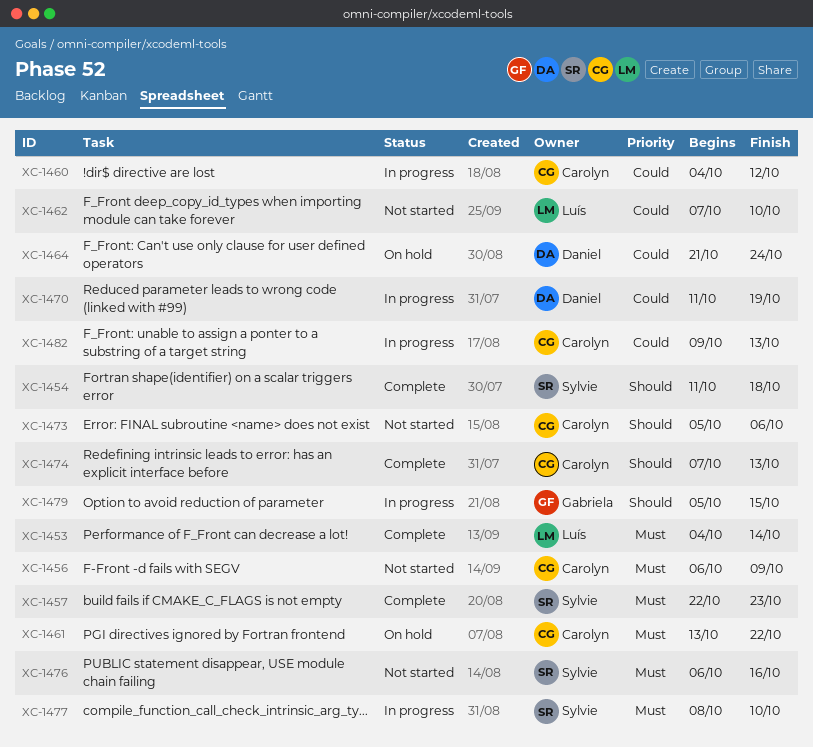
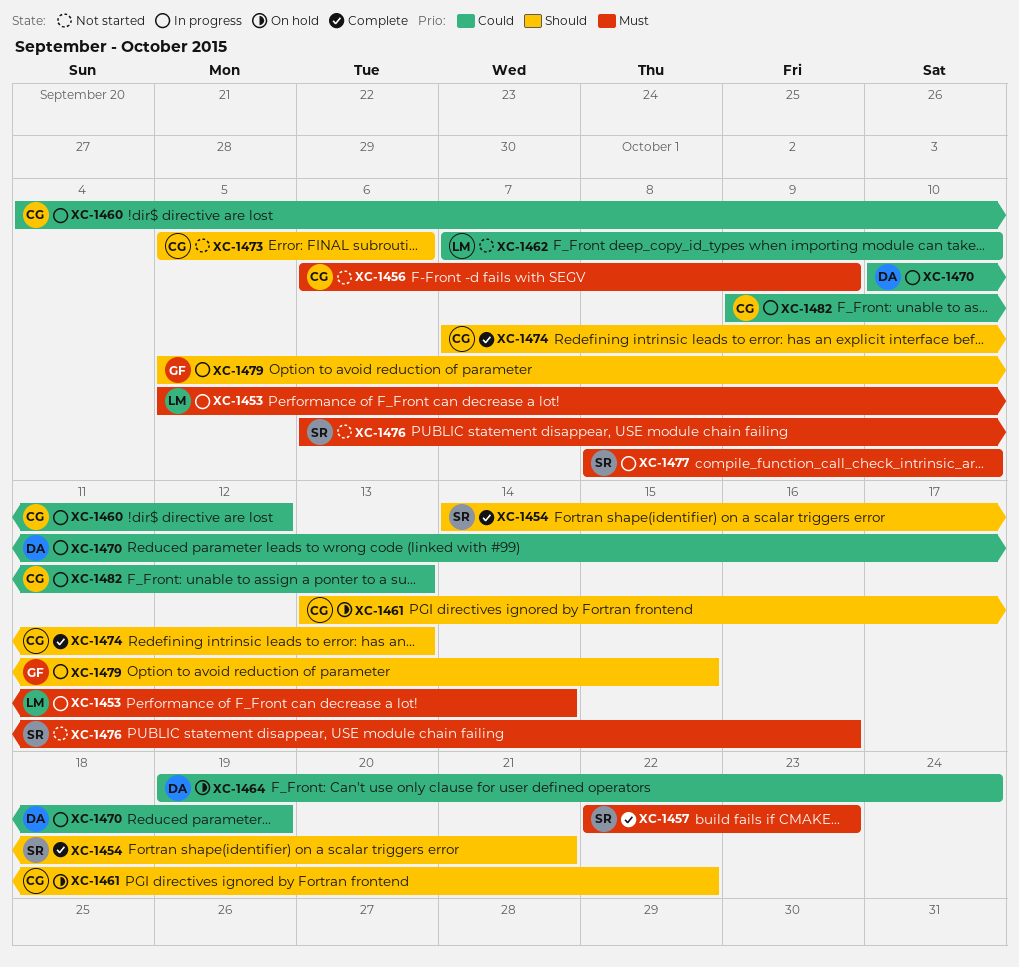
XC-1453, status: Complete -> In progress
XC-1453, start: Oct 4 -> Oct 5
XC-1454, start: Oct 11 -> Oct 14
XC-1454, due: Oct 18 -> Oct 21
XC-1461, priority: Must -> Should
XC-1464, start: Oct 21 -> Oct 19
XC-1470, start: Oct 11 -> Oct 10

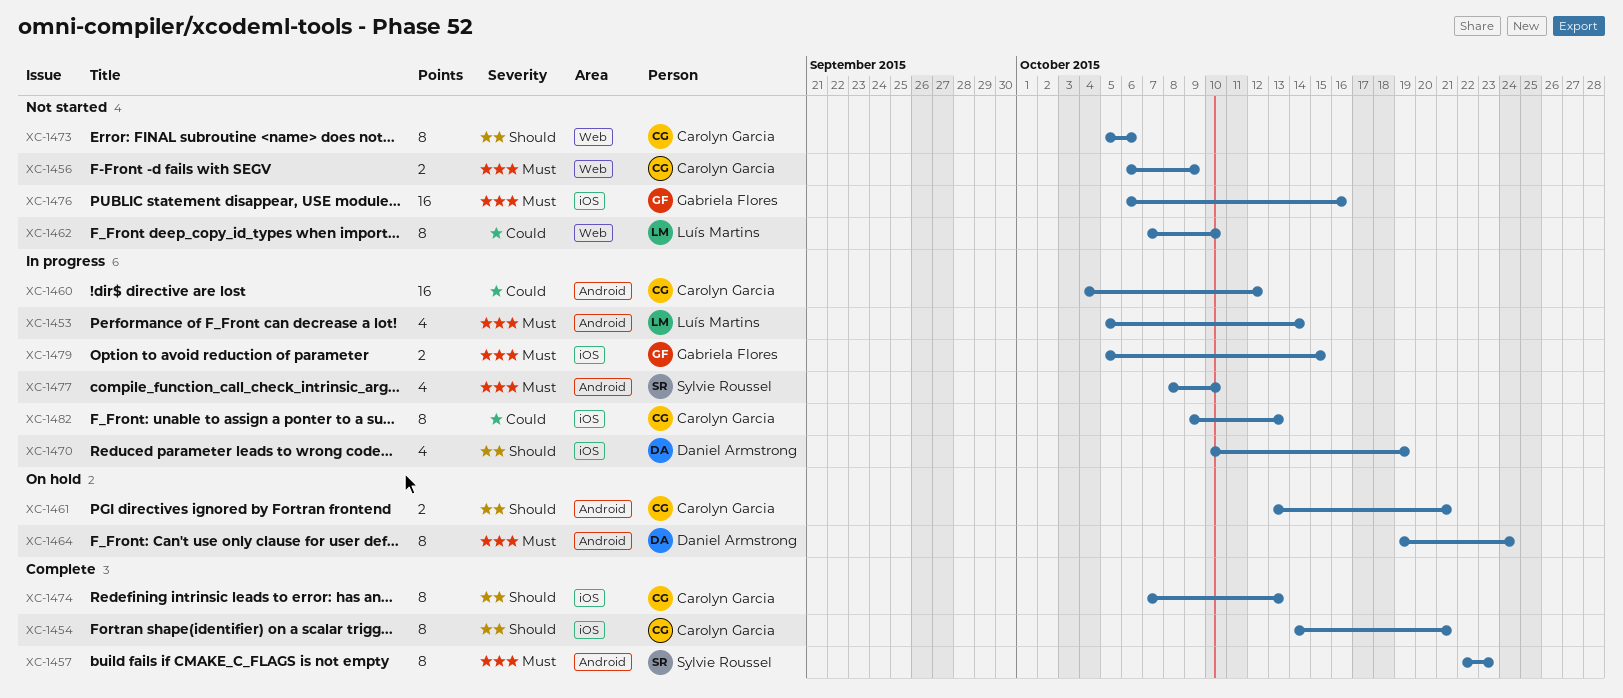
XC-1454, owner: Sylvie Roussel -> Carolyn Garcia
XC-1461, due: Oct 22 -> Oct 21
XC-1464, priority: Could -> Must
XC-1470, priority: Could -> Should
XC-1476, owner: Sylvie Roussel -> Gabriela Flores
XC-1479, priority: Should -> Must

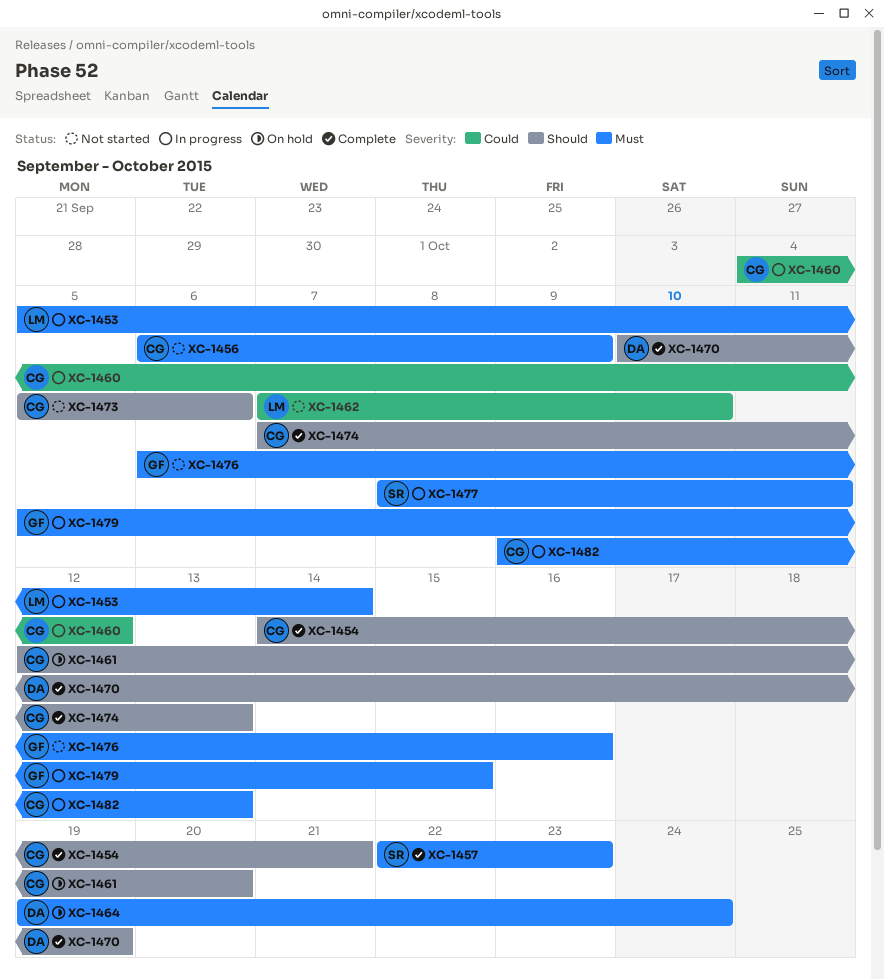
XC-1461, start: Oct 13 -> Oct 12
XC-1461, due: Oct 21 -> Oct 20
XC-1470, status: In progress -> Complete
XC-1477, due: Oct 10 -> Oct 11
XC-1482, priority: Could -> Must

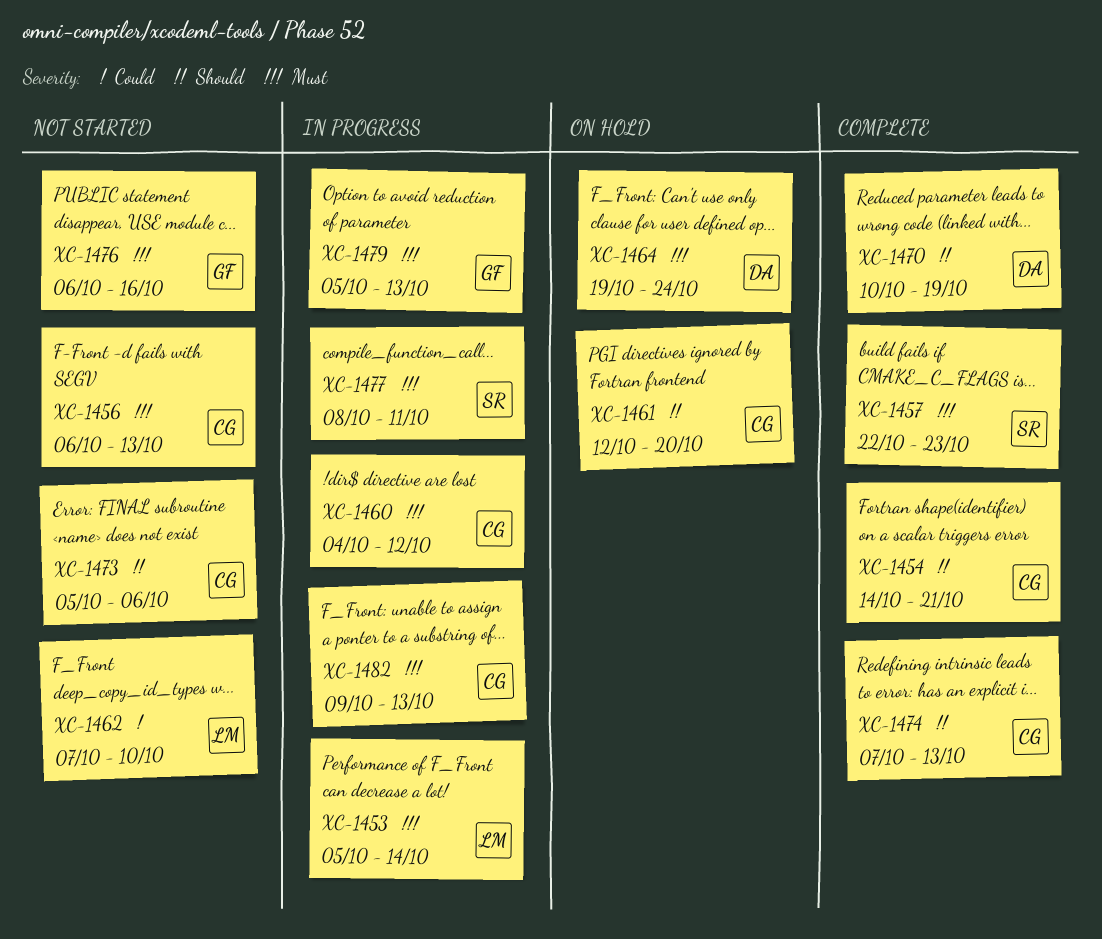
XC-1456, due: Oct 9 -> Oct 13
XC-1460, priority: Could -> Must
XC-1479, due: Oct 15 -> Oct 13

